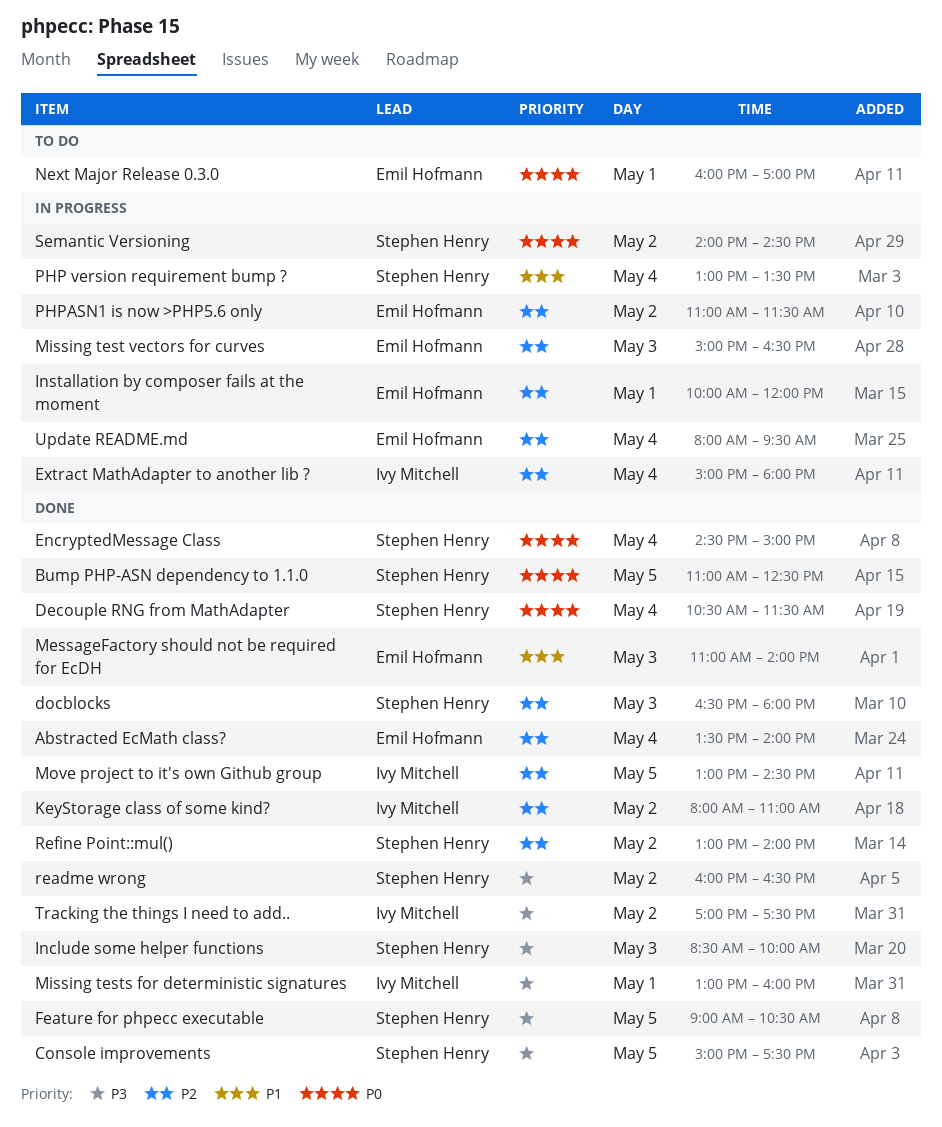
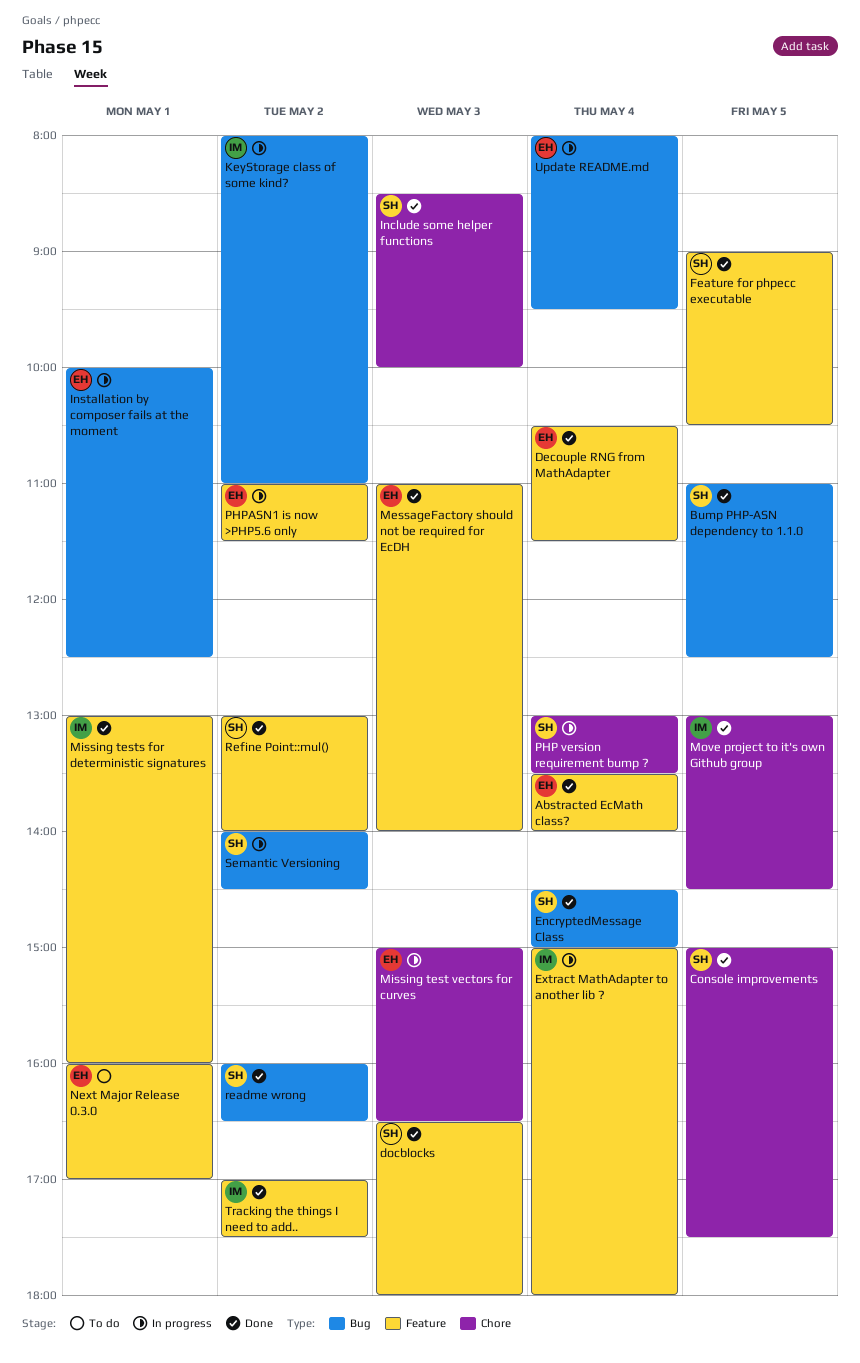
Decouple RNG from MathAdapter, owner: Stephen Henry -> Emil Hofmann
Installation by composer fails at the moment, ends: 12:00 -> 12:30
KeyStorage class of some kind?, status: Done -> In progress

